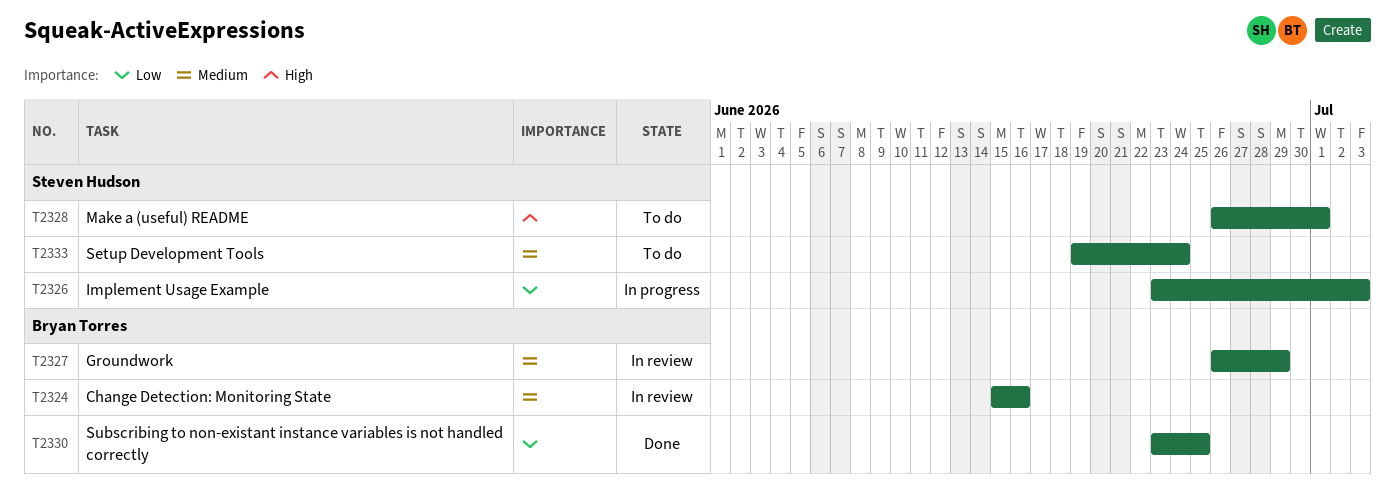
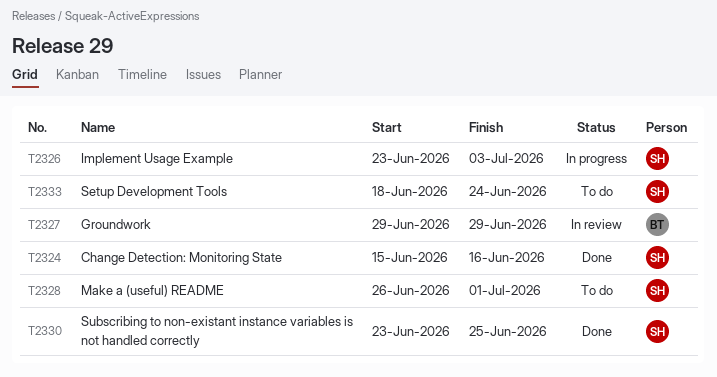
T2324, status: In review -> Done
T2324, owner: Bryan Torres -> Steven Hudson
T2327, start: Jun 26 -> Jun 29
T2330, owner: Bryan Torres -> Steven Hudson
T2333, start: Jun 19 -> Jun 18

